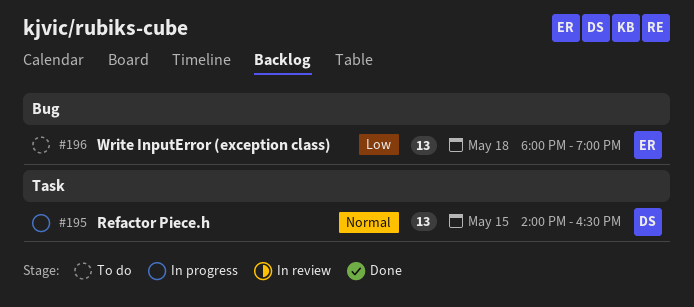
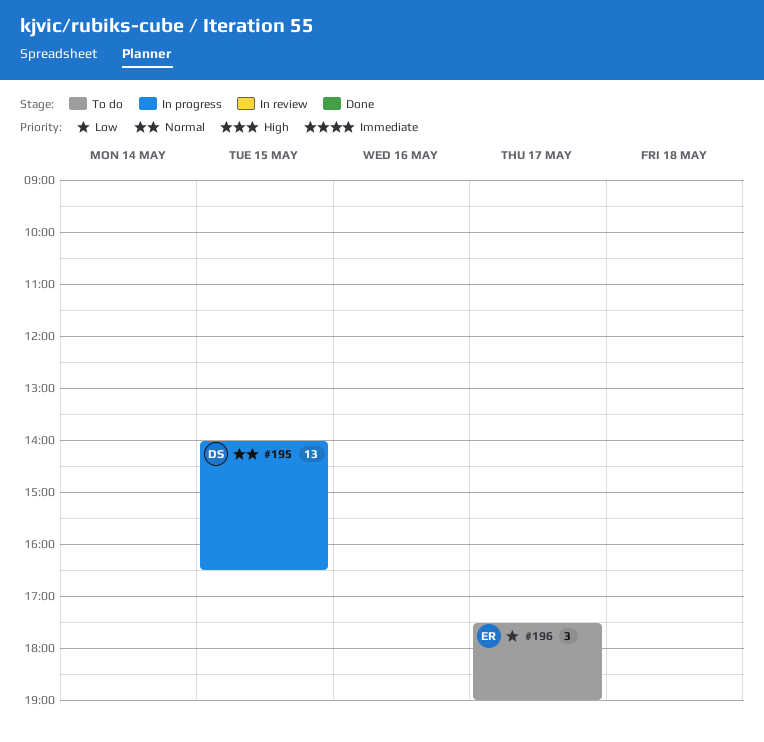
#196, estimate: 13 -> 3
#196, day: May 18 -> May 17
#196, begins: 18:00 -> 17:30

